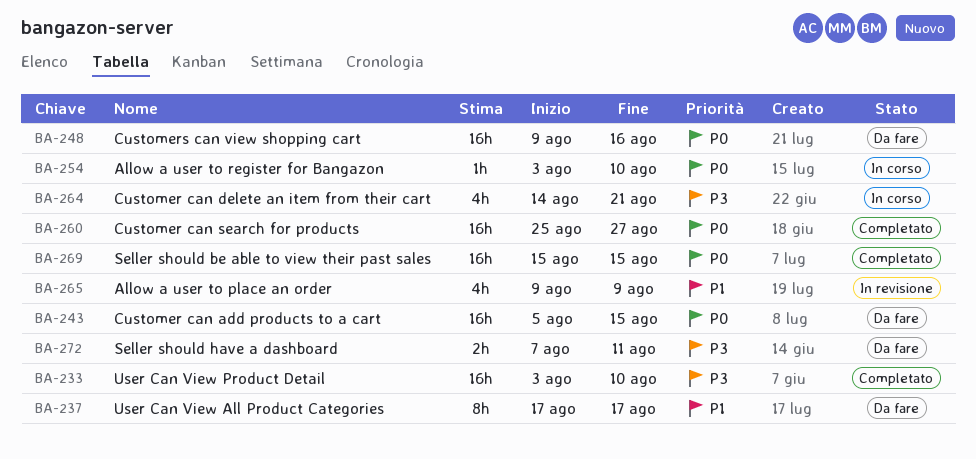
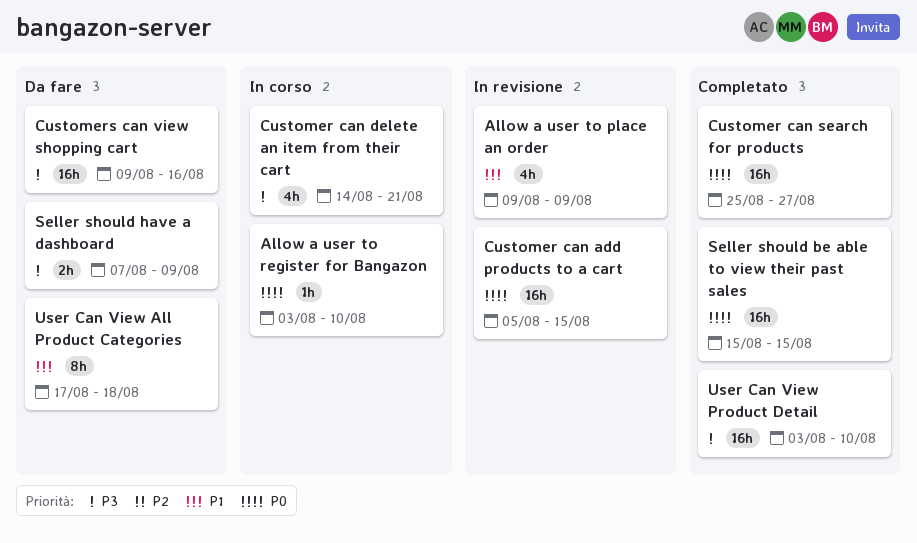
Customer can add products to a cart, status: Da fare -> In revisione
Customers can view shopping cart, priority: P0 -> P3
Seller should have a dashboard, due: Aug 11 -> Aug 9
User Can View All Product Categories, due: Aug 17 -> Aug 18

